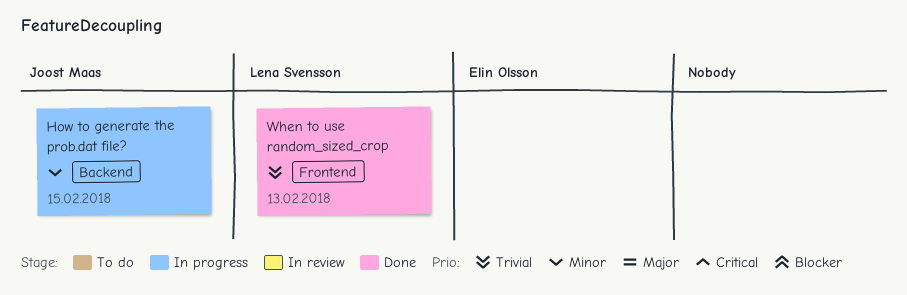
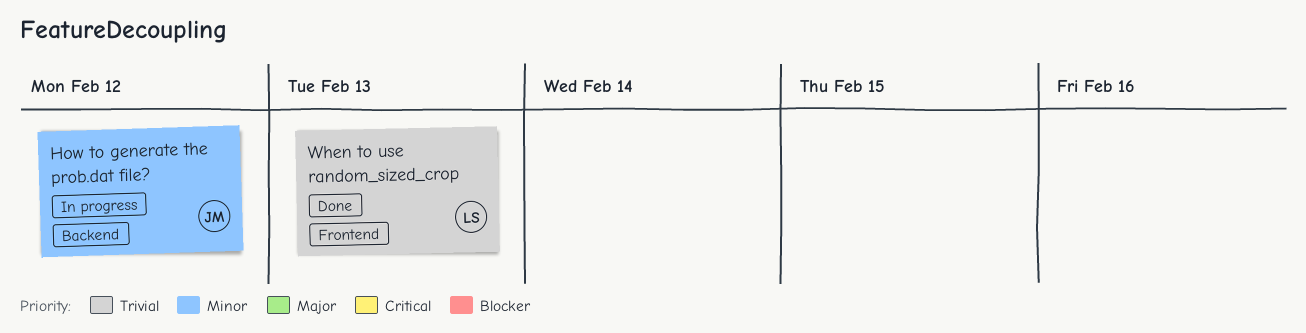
How to generate the prob.dat file?, due: Feb 15 -> Feb 12

